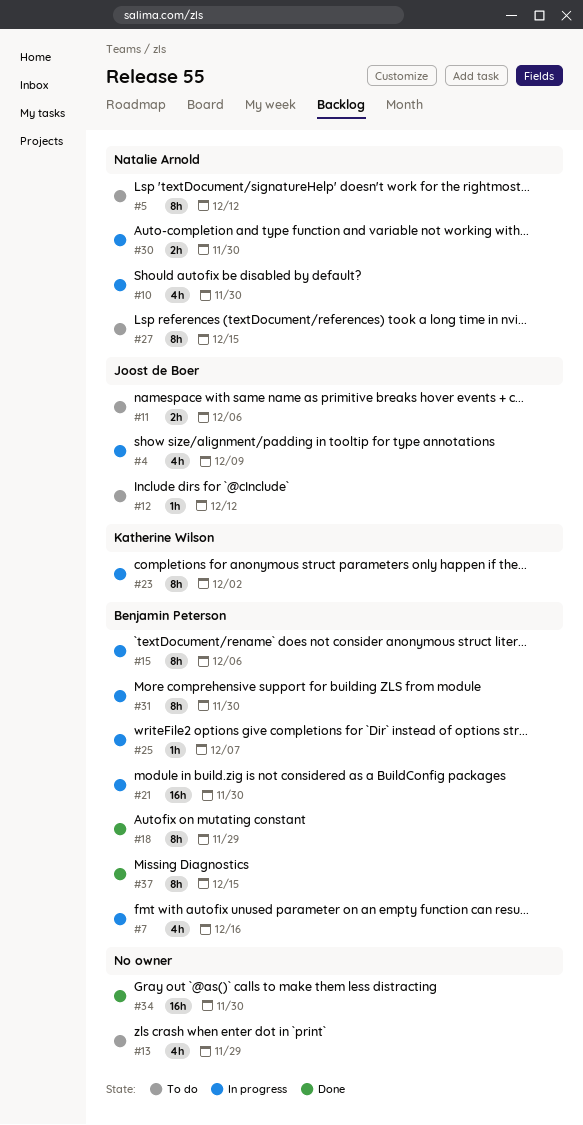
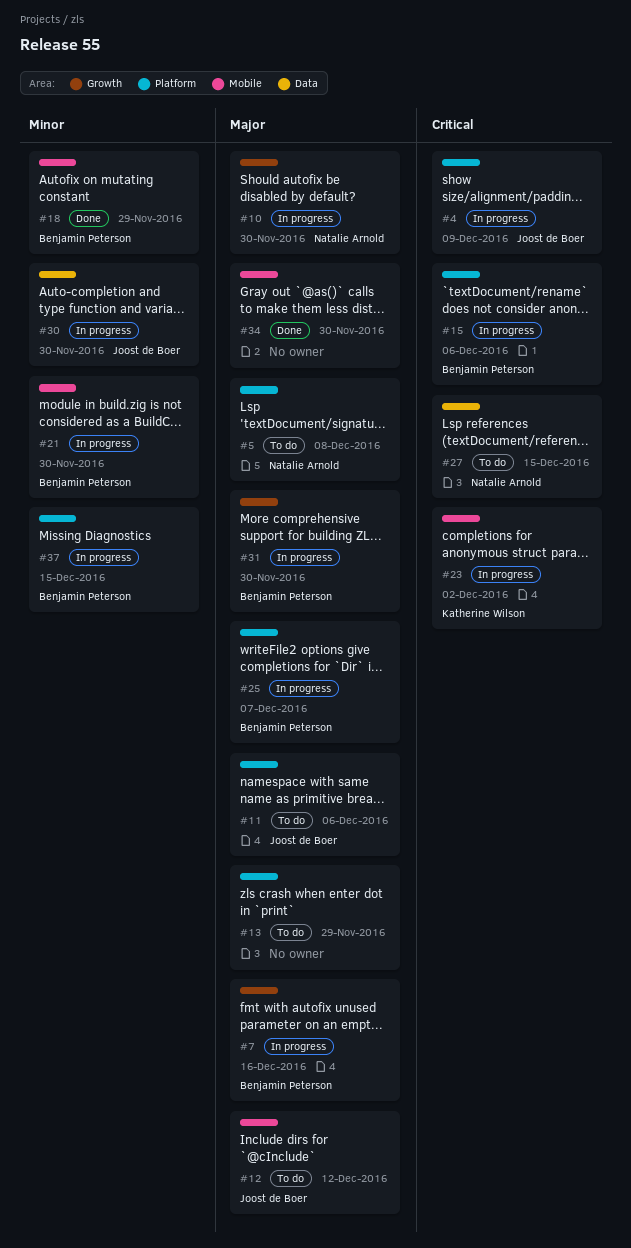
#5, due: Dec 12 -> Dec 8
#30, owner: Natalie Arnold -> Joost de Boer
#37, status: Done -> In progress

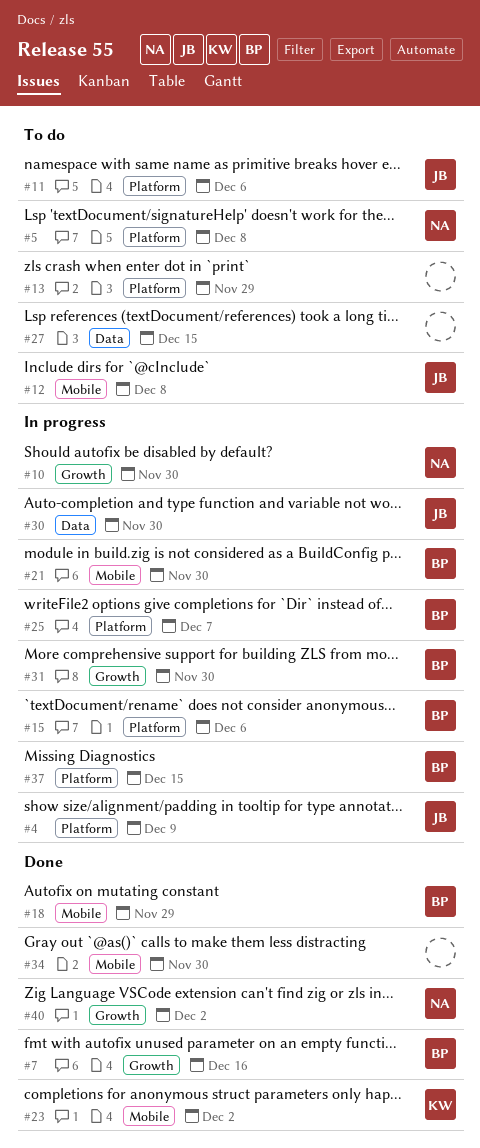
#7, status: In progress -> Done
#12, due: Dec 12 -> Dec 8
#23, status: In progress -> Done
#27, owner: Natalie Arnold -> none
#40: none -> present

